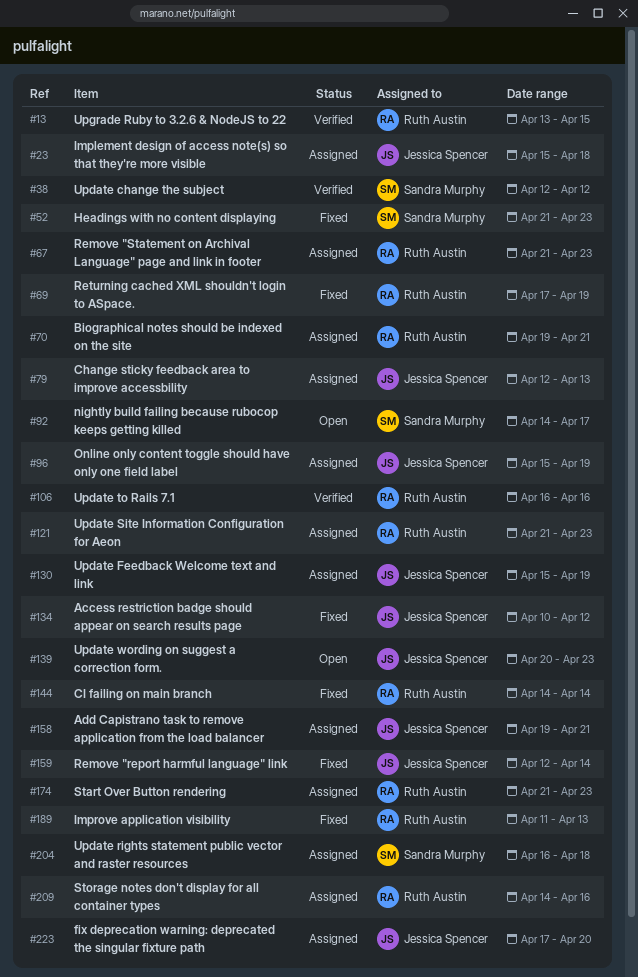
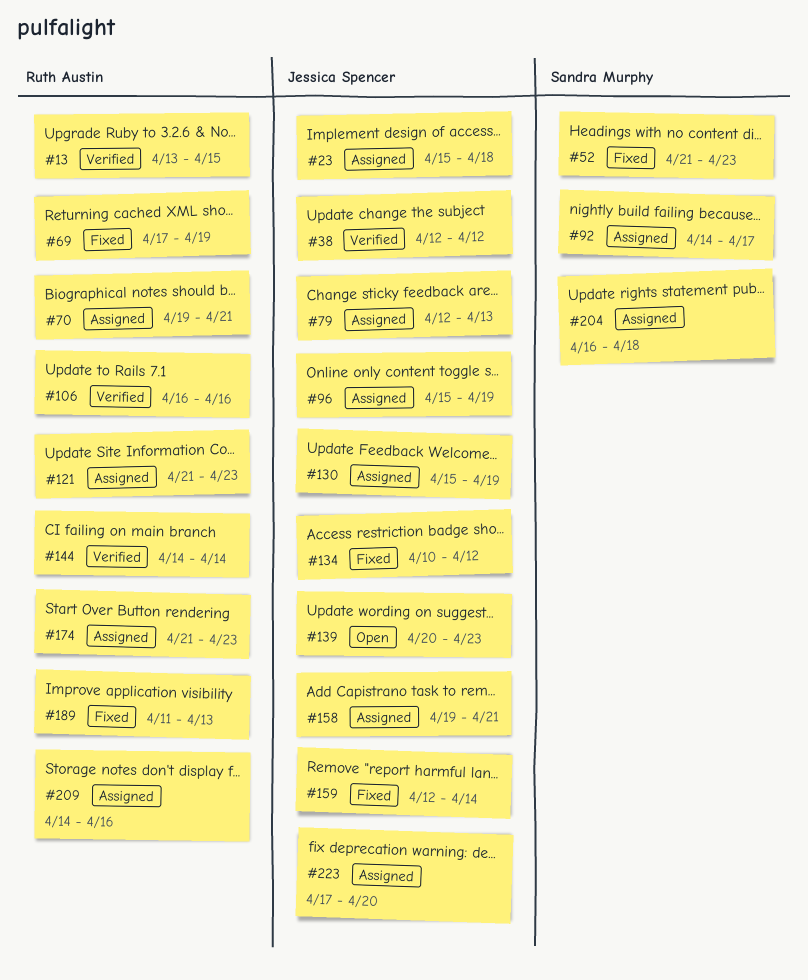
#38, owner: Sandra Murphy -> Jessica Spencer
#67: present -> none
#92, status: Open -> Assigned
#144, status: Fixed -> Verified

